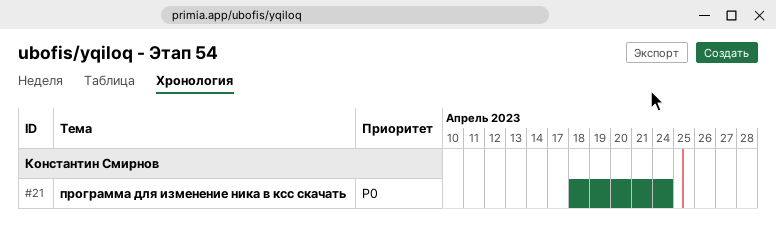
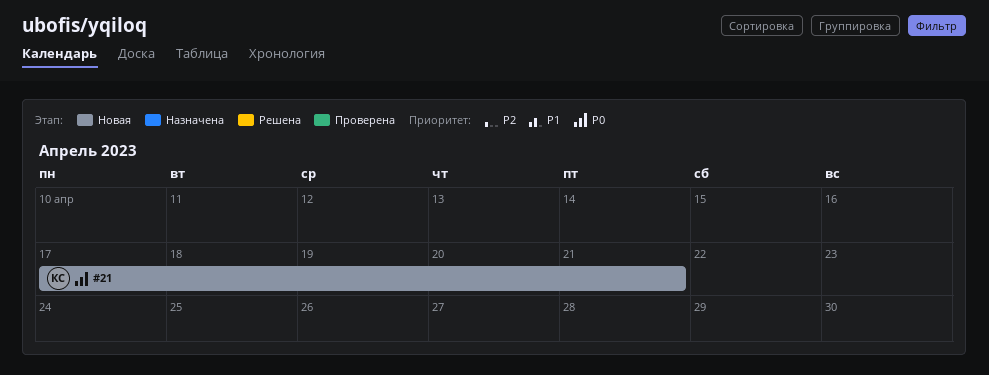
#21, start: Apr 18 -> Apr 17
#21, due: Apr 24 -> Apr 21

